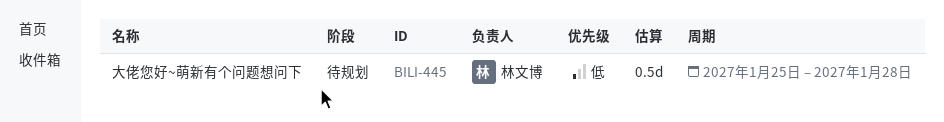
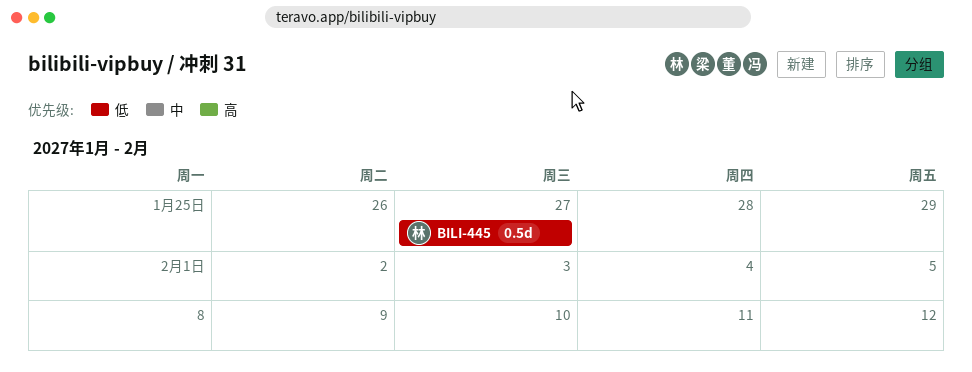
BILI-445, start: Jan 25 -> Jan 27
BILI-445, due: Jan 28 -> Jan 27

